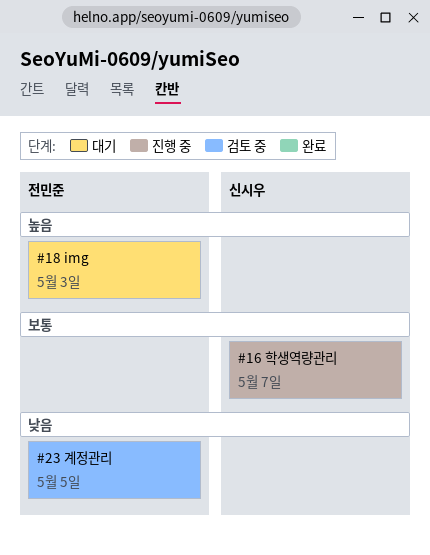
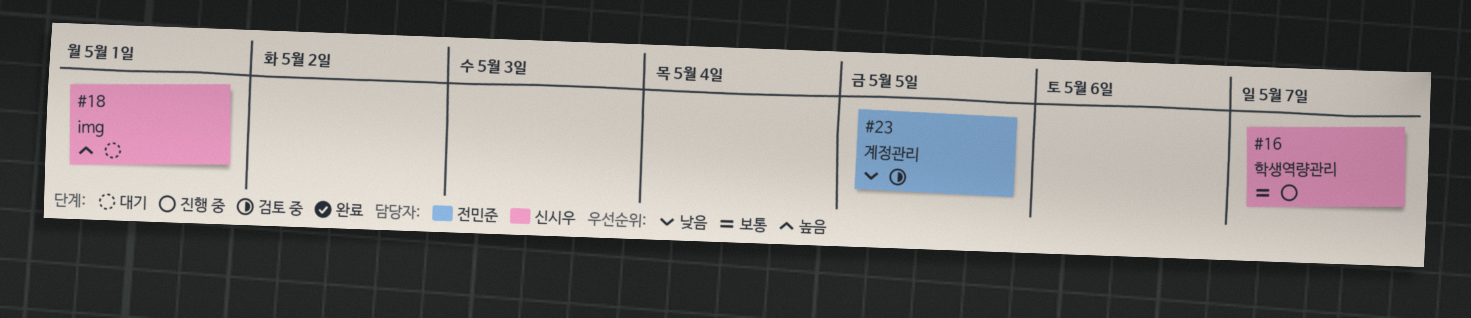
#18, owner: 전민준 -> 신시우
#18, due: May 3 -> May 1

